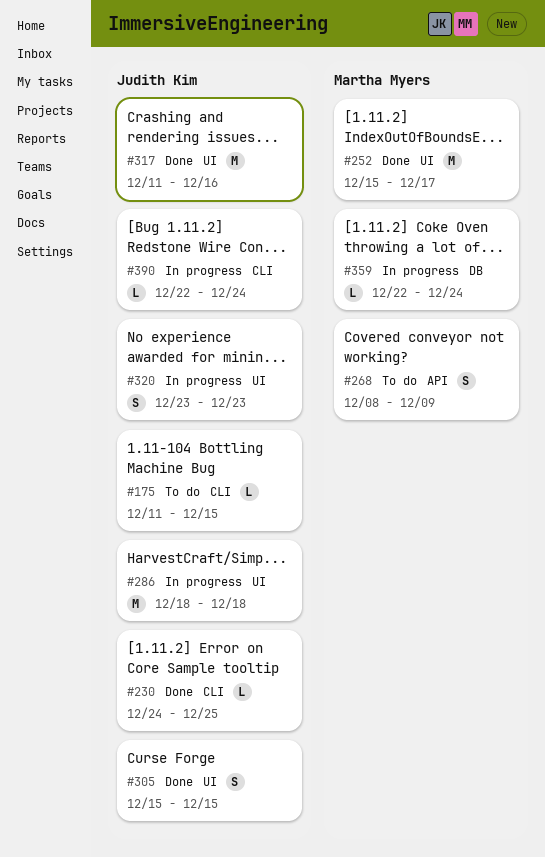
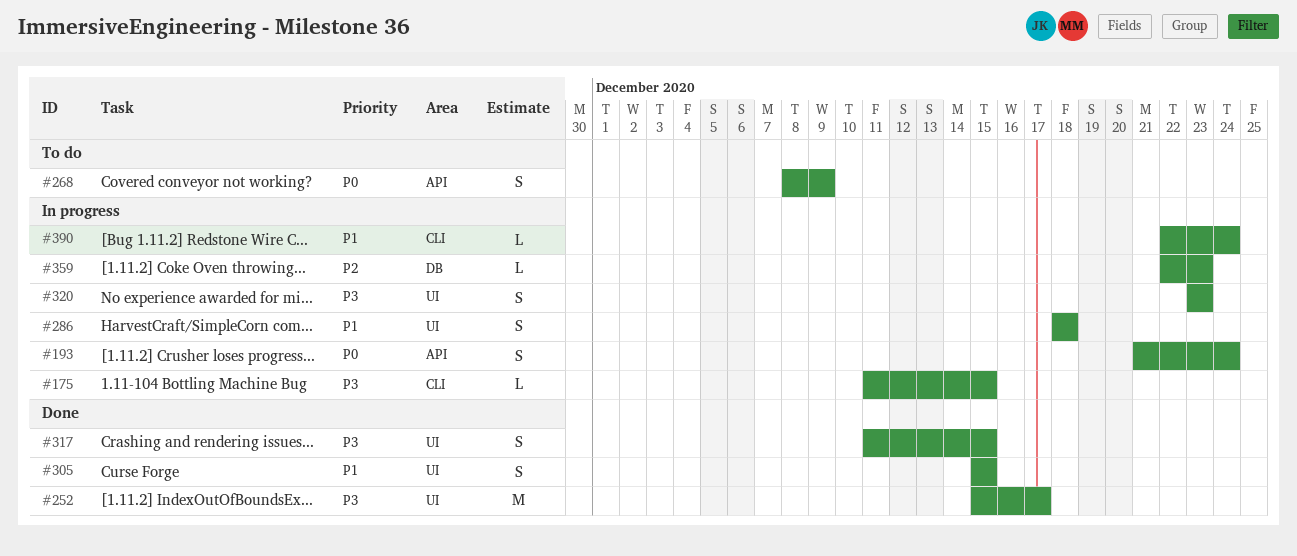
#175, status: To do -> In progress
#193: none -> present
#230: present -> none
#286, estimate: M -> S
#317, estimate: M -> S
#317, due: Dec 16 -> Dec 15
#359, due: Dec 24 -> Dec 23

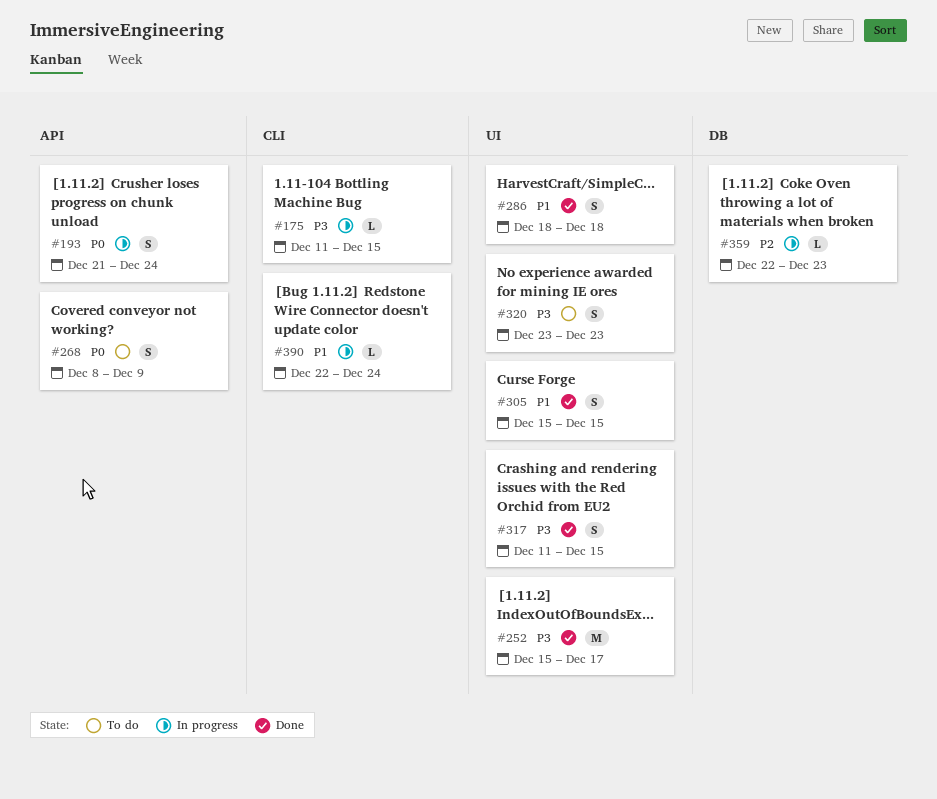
#286, status: In progress -> Done
#320, status: In progress -> To do

